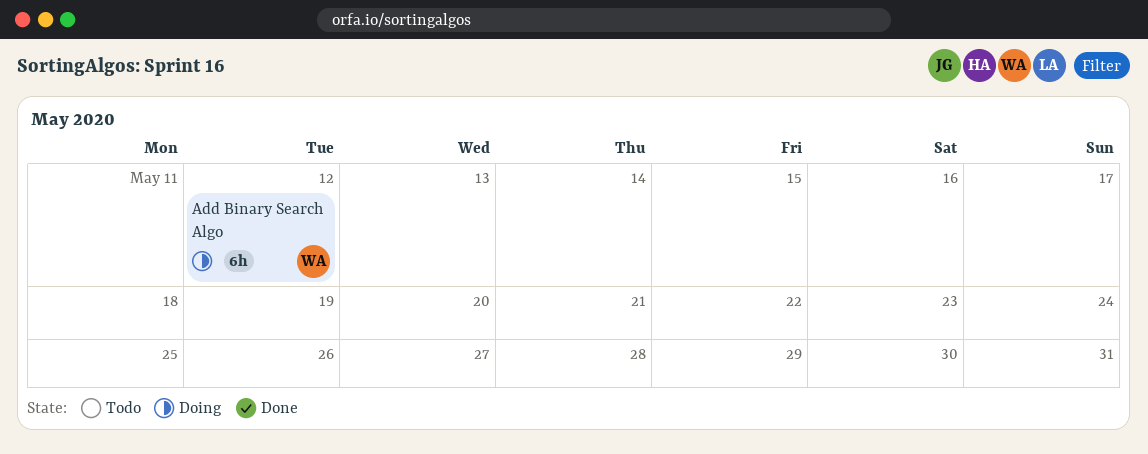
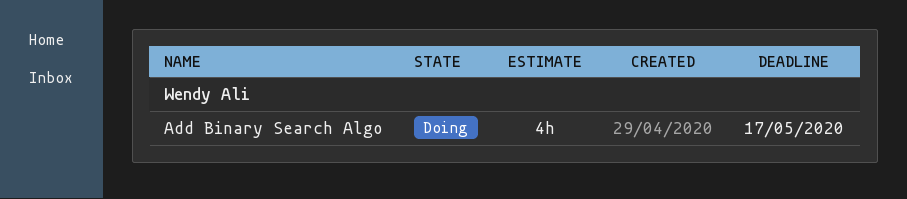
Add Binary Search Algo, estimate: 6h -> 4h
Add Binary Search Algo, due: May 12 -> May 17

